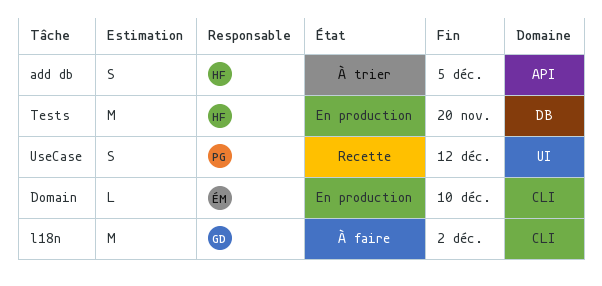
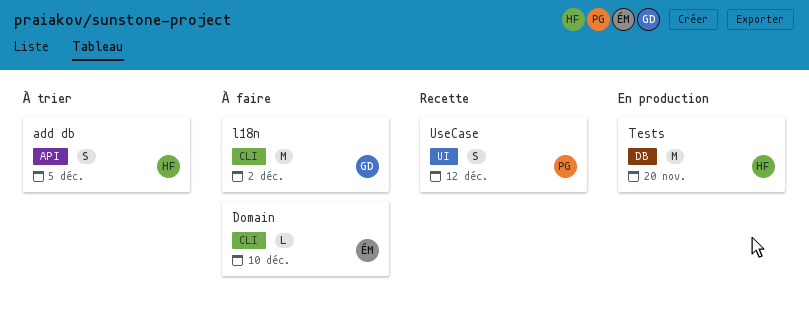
Domain, status: En production -> À faire

